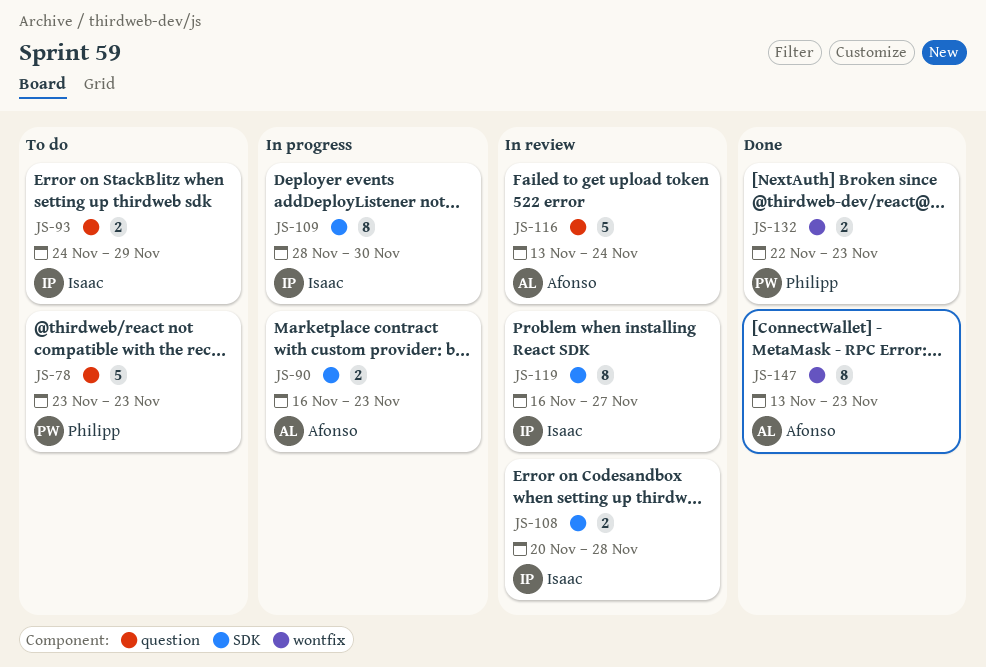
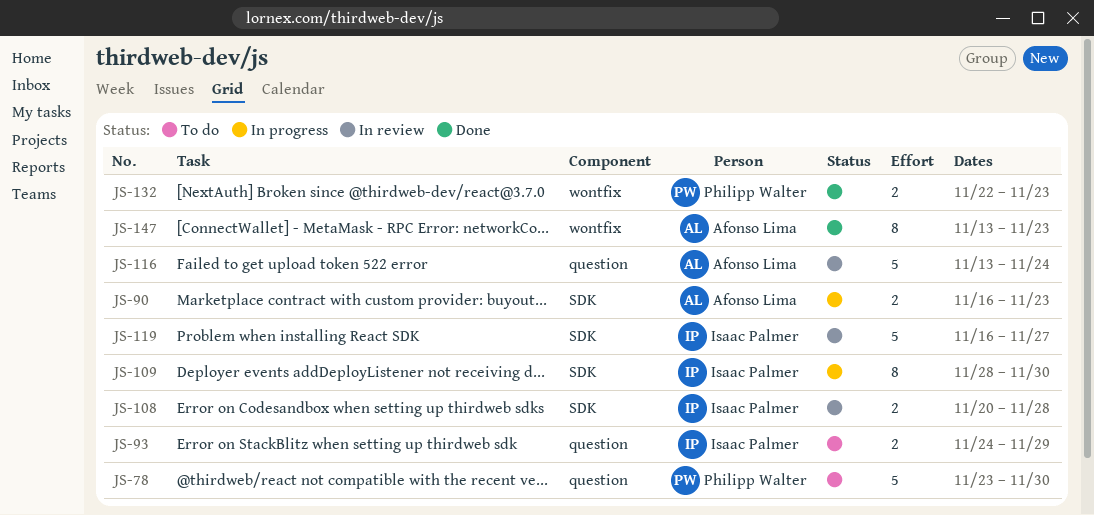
JS-78, due: Nov 23 -> Nov 30
JS-119, estimate: 8 -> 5

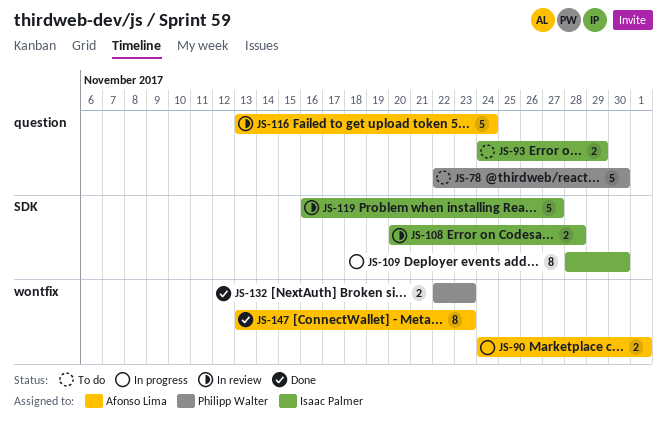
JS-78, start: Nov 23 -> Nov 22
JS-90, label: SDK -> wontfix
JS-90, start: Nov 16 -> Nov 24
JS-90, due: Nov 23 -> Dec 1

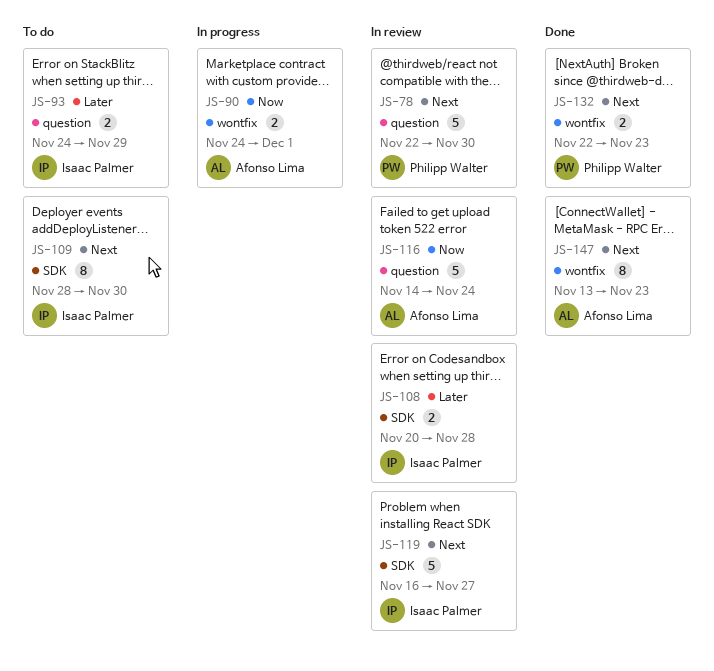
JS-78, status: To do -> In review
JS-109, status: In progress -> To do
JS-116, start: Nov 13 -> Nov 14

